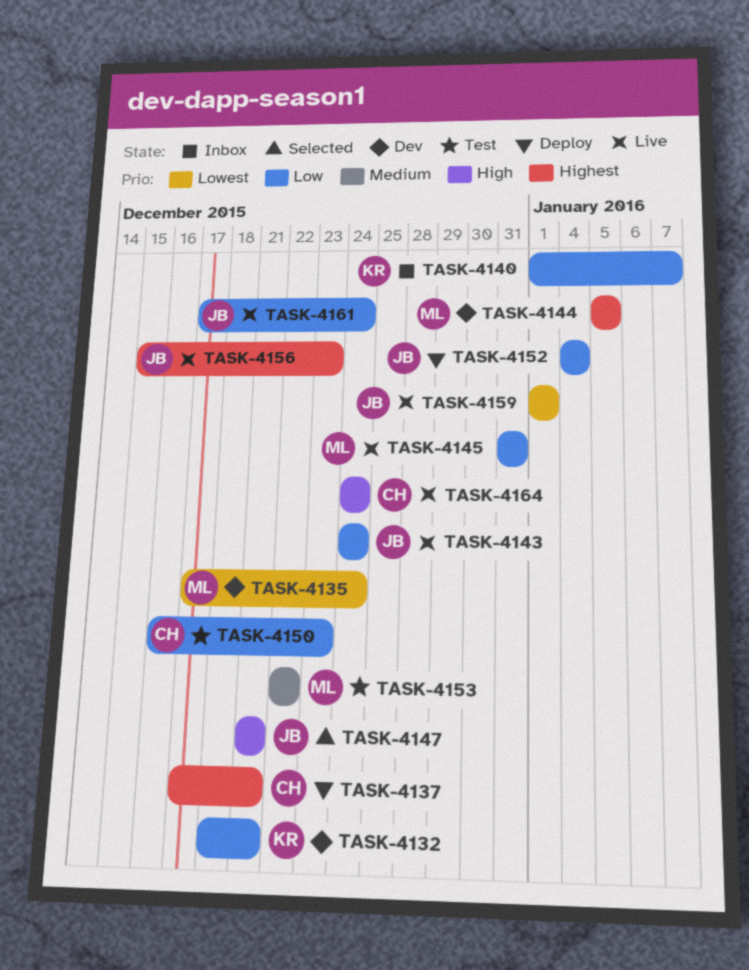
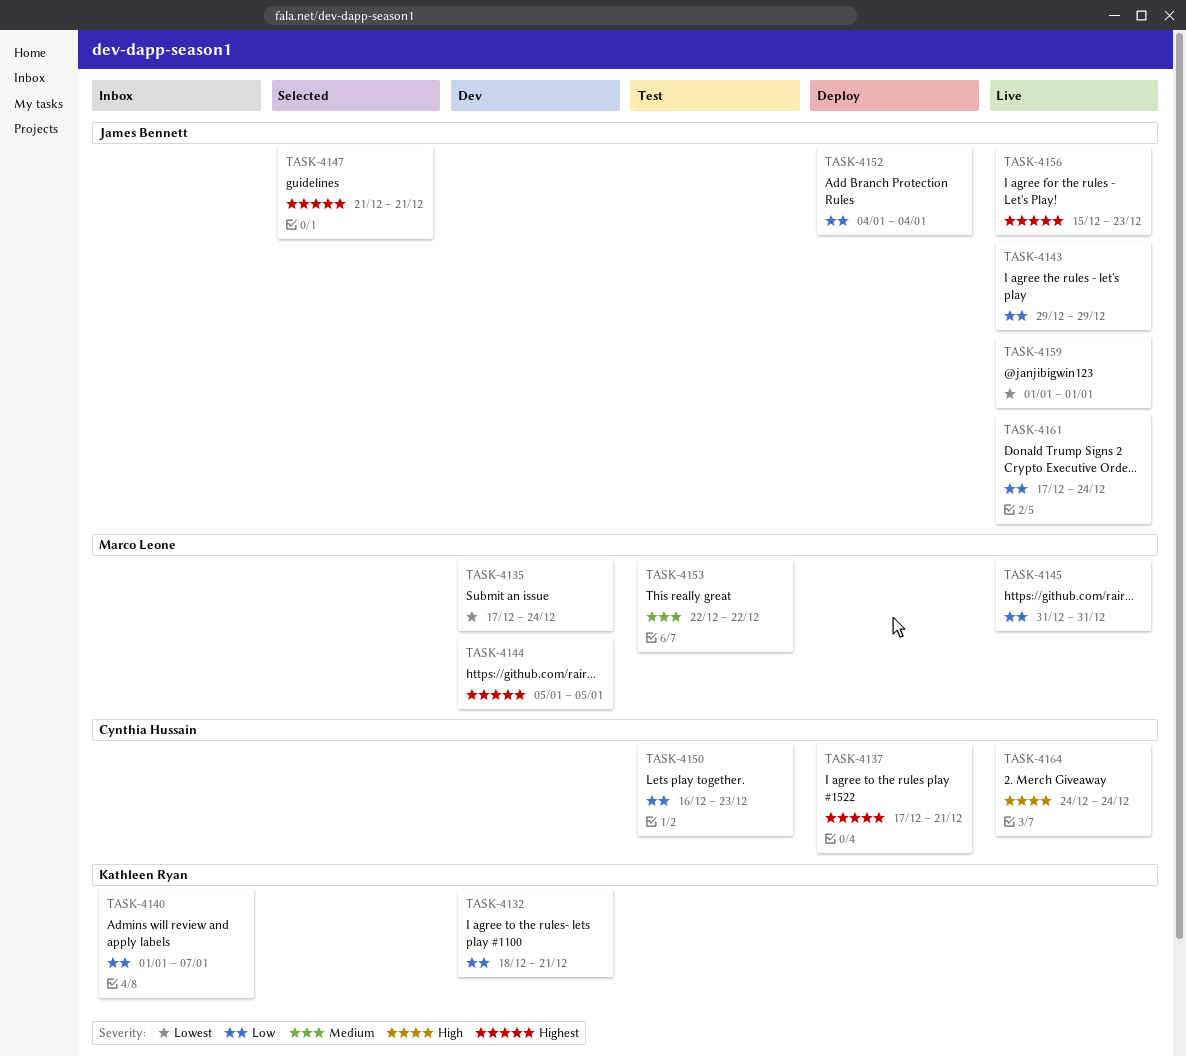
TASK-4143, start: Dec 24 -> Dec 29
TASK-4143, due: Dec 24 -> Dec 29
TASK-4147, priority: High -> Highest

